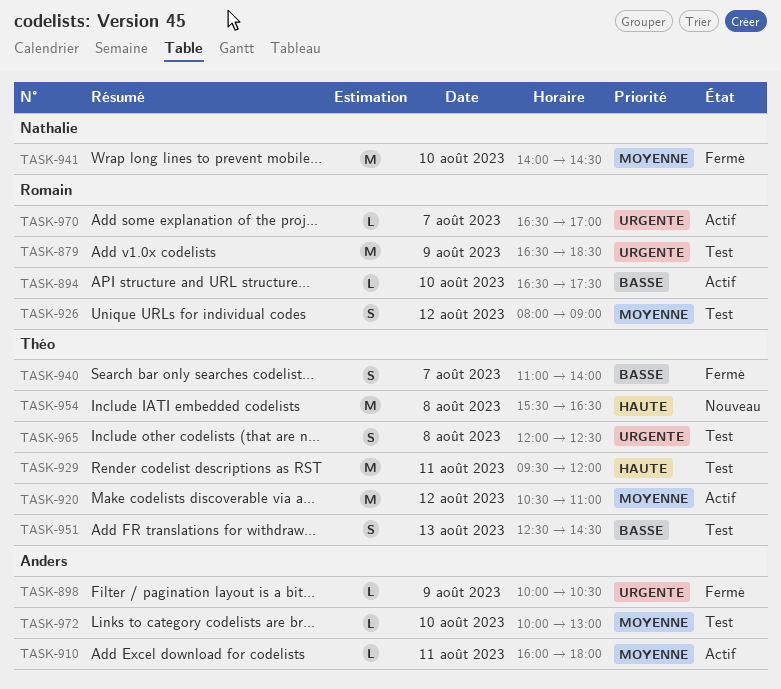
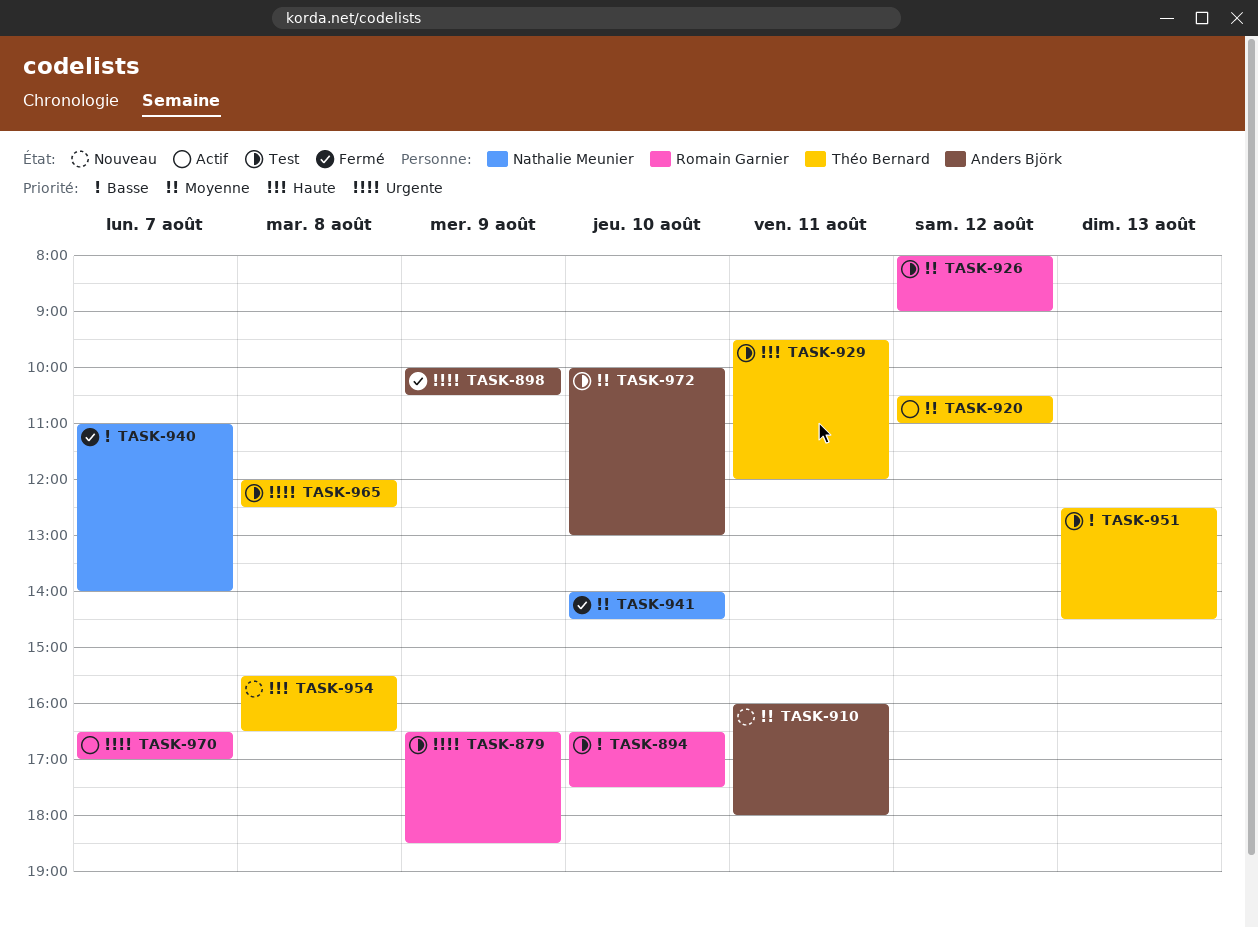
TASK-894, status: Actif -> Test
TASK-910, status: Actif -> Nouveau
TASK-940, owner: Théo Bernard -> Nathalie Meunier

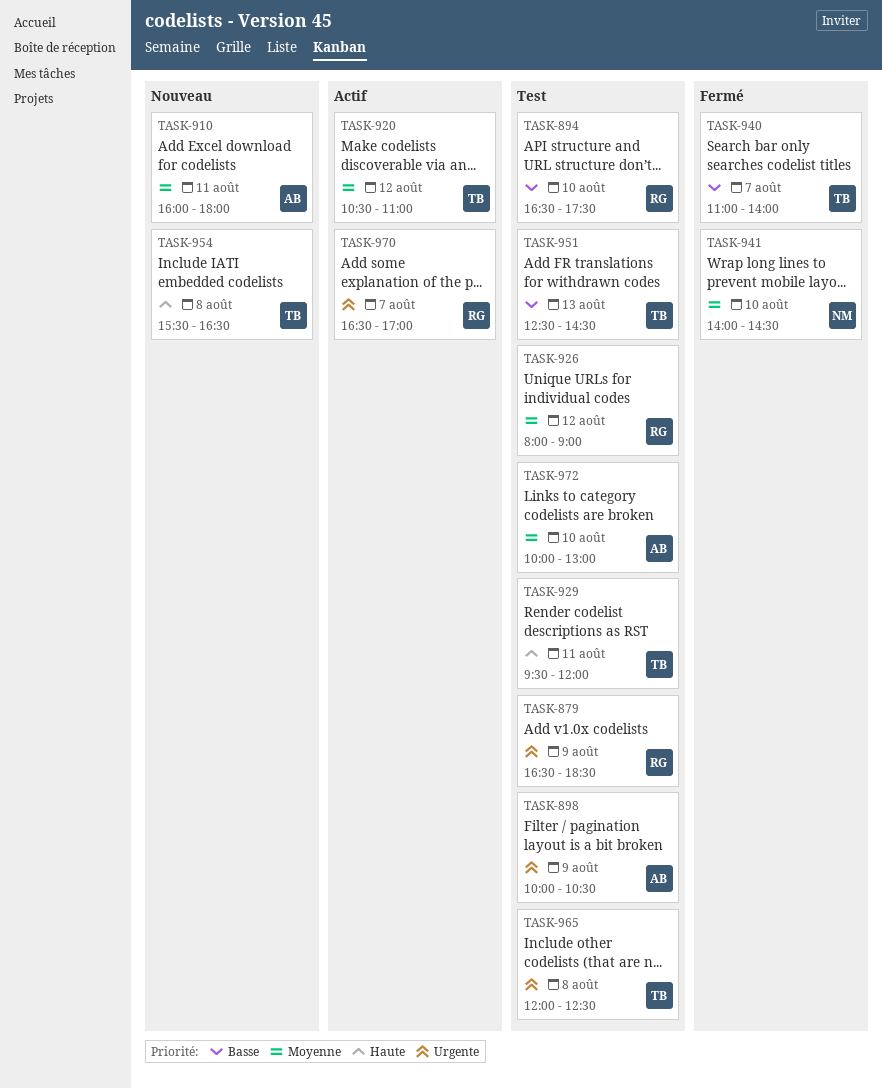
TASK-898, status: Fermé -> Test
TASK-940, owner: Nathalie Meunier -> Théo Bernard

